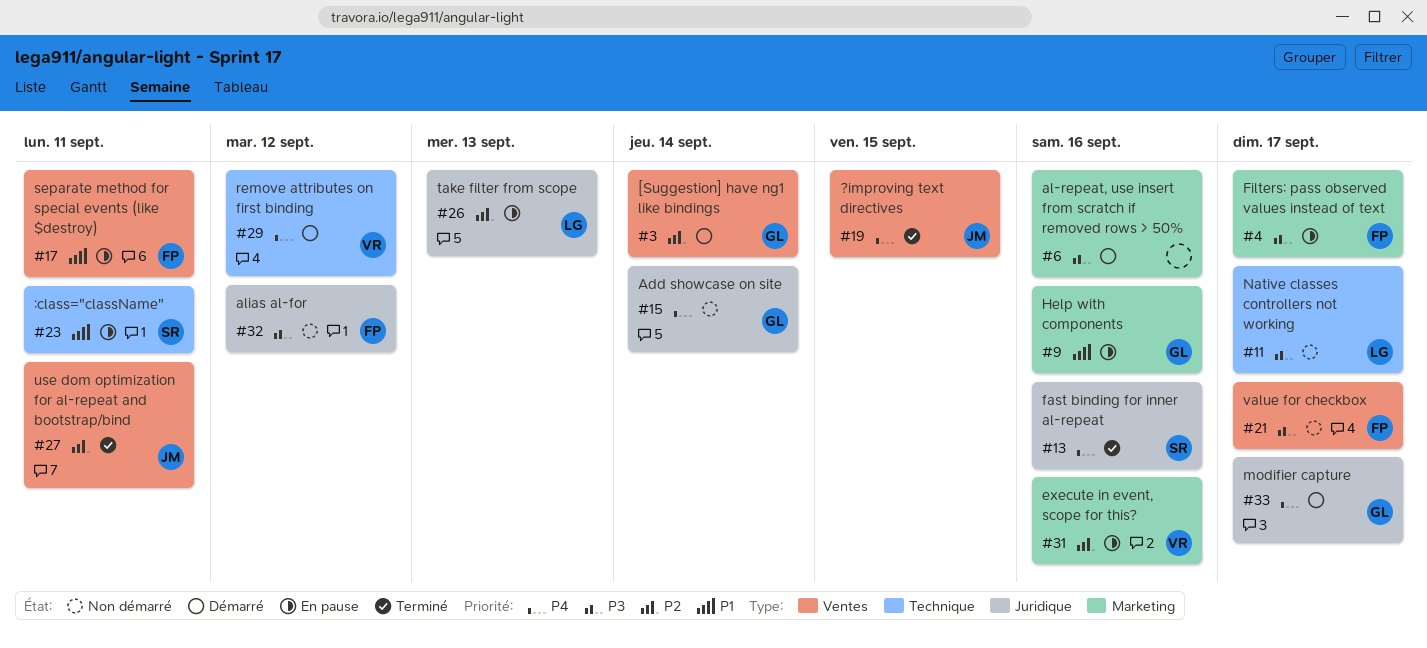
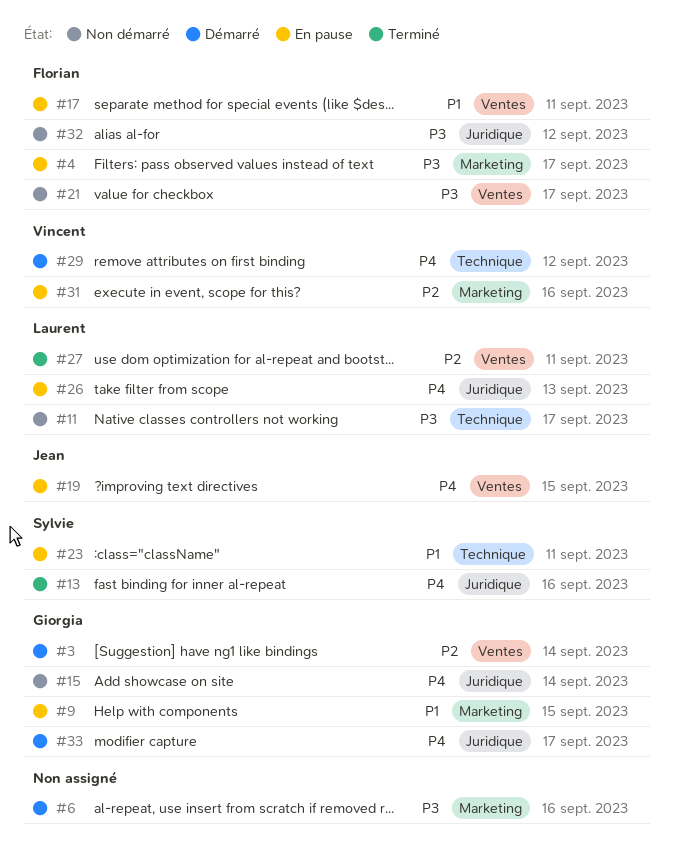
#9, due: Sep 16 -> Sep 15
#19, status: Terminé -> En pause
#26, priority: P2 -> P4
#27, owner: Jean -> Laurent

